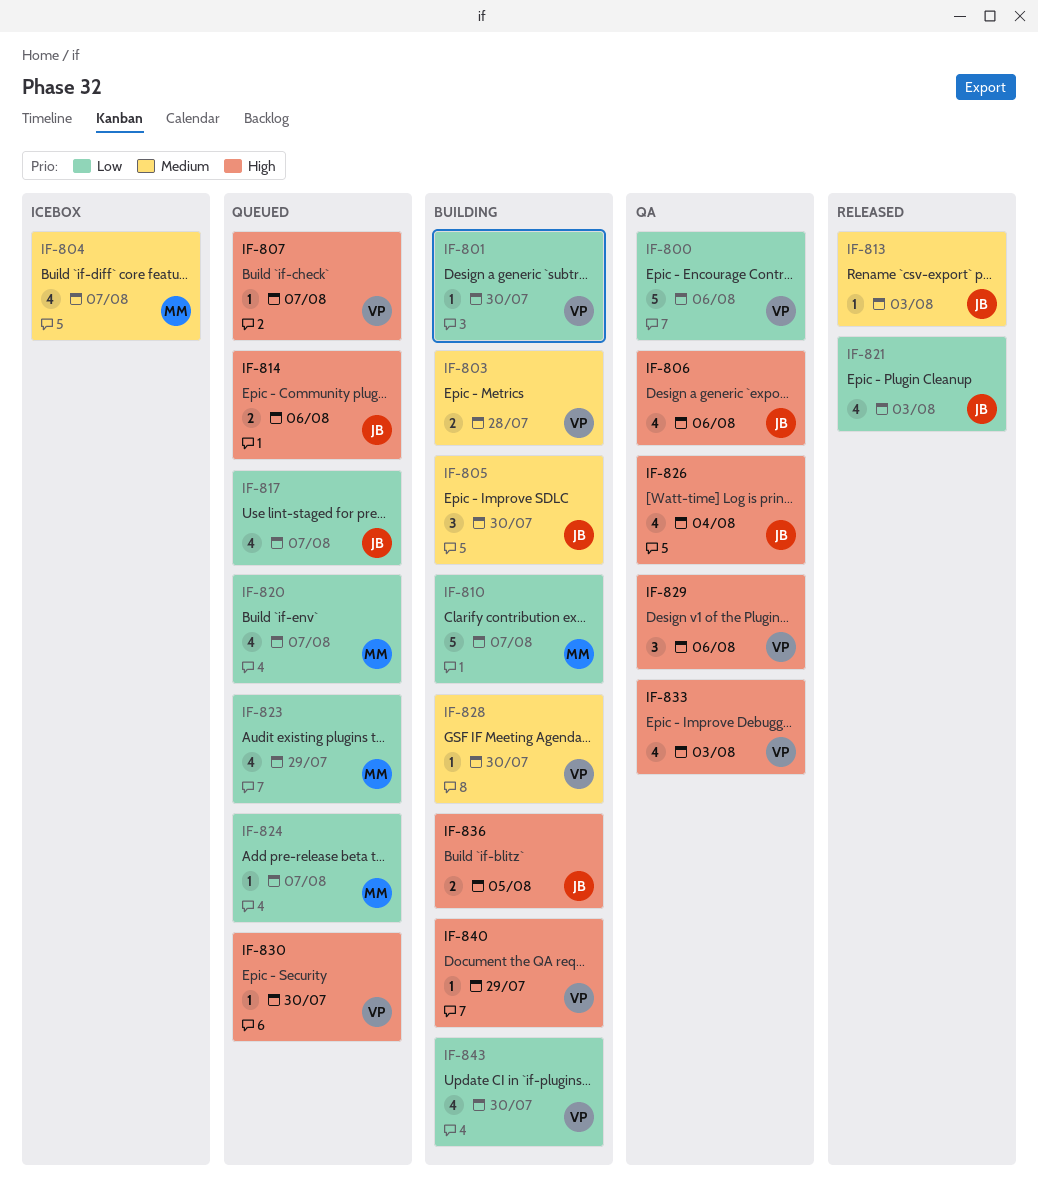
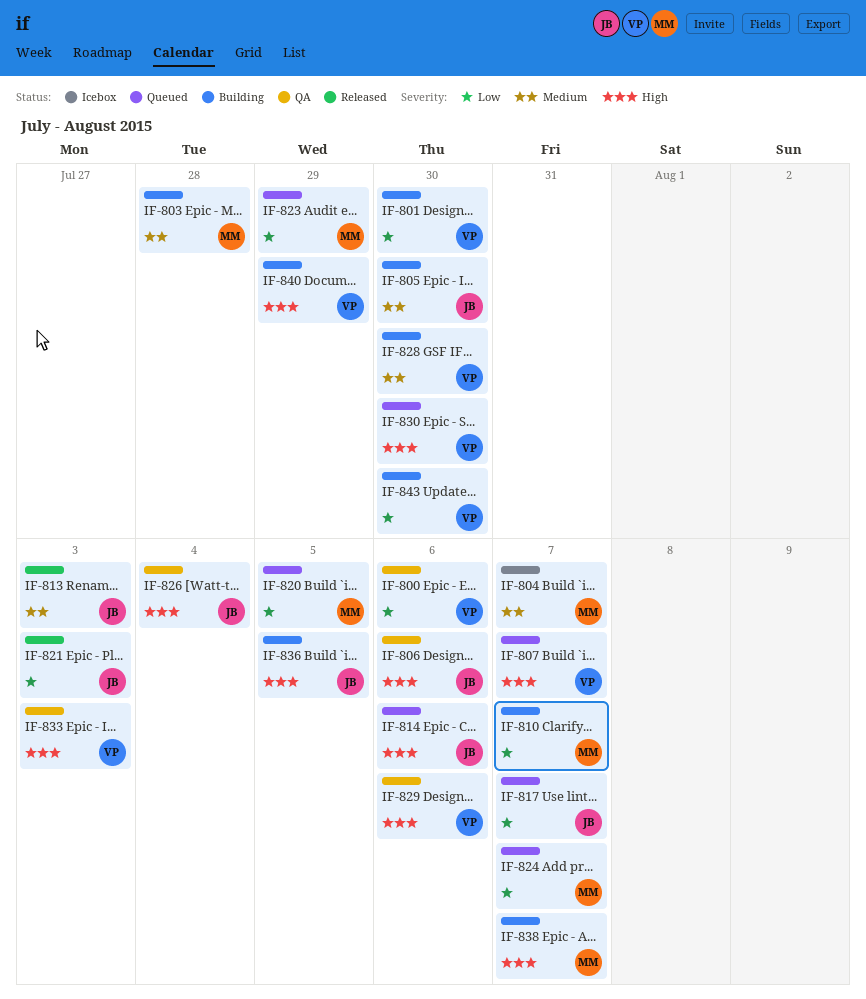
IF-803, owner: VP -> MM
IF-820, due: Aug 7 -> Aug 5
IF-838: none -> present

